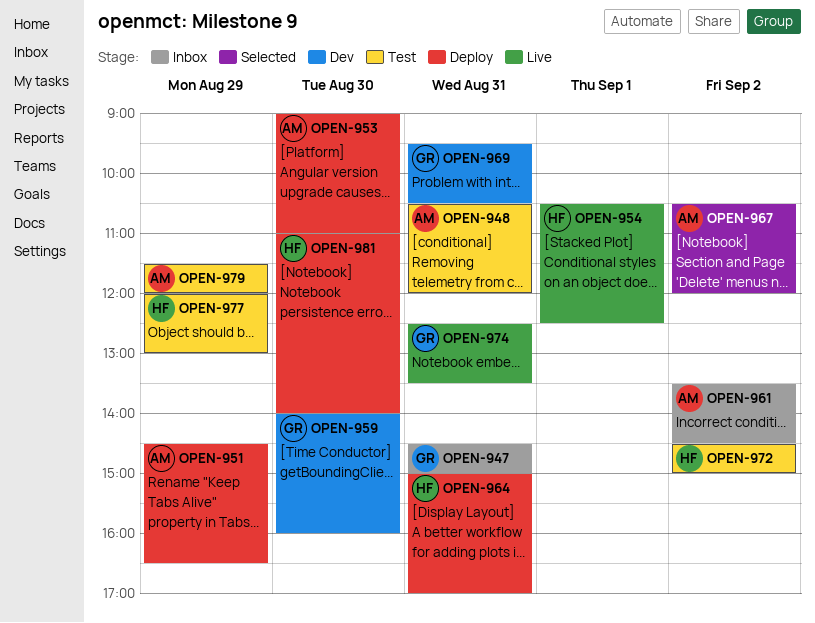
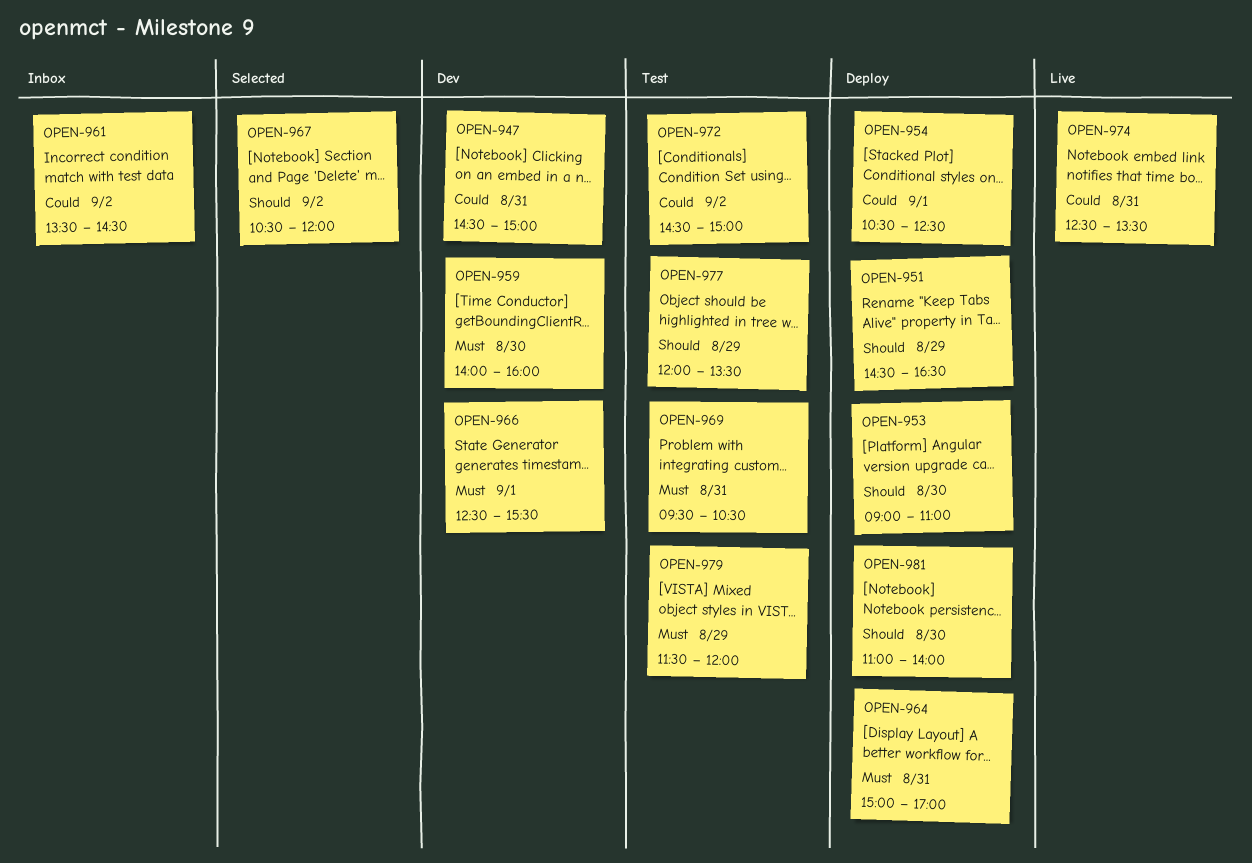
OPEN-947, status: Inbox -> Dev
OPEN-948: present -> none
OPEN-954, status: Live -> Deploy
OPEN-966: none -> present
OPEN-969, status: Dev -> Test
OPEN-977, ends: 13:00 -> 13:30

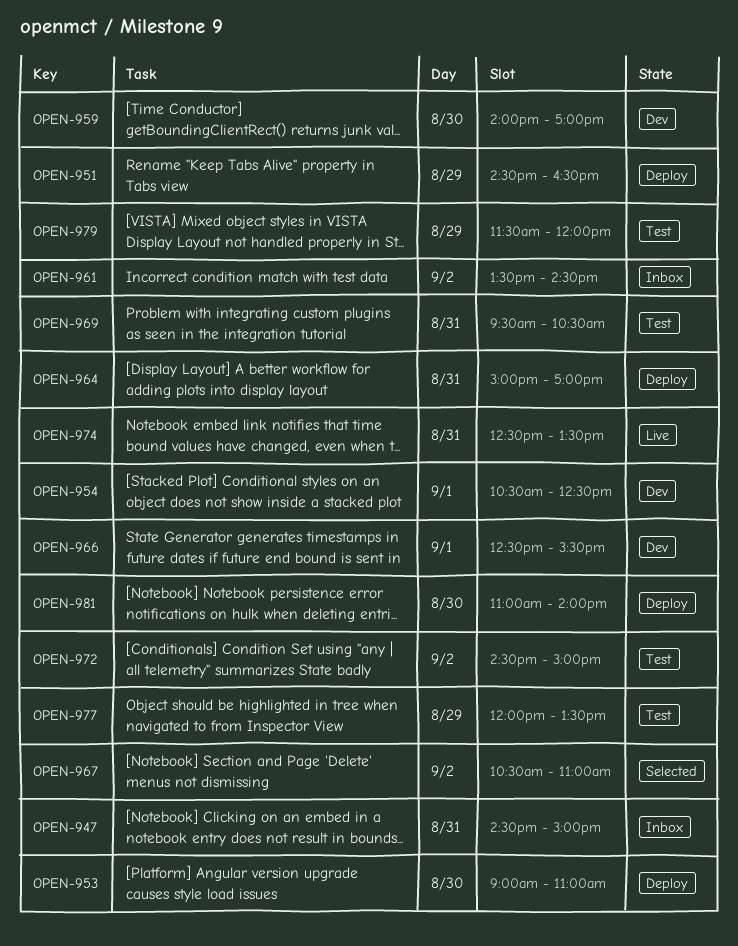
OPEN-947, status: Dev -> Inbox
OPEN-954, status: Deploy -> Dev
OPEN-959, ends: 16:00 -> 17:00
OPEN-967, ends: 12:00 -> 11:00

